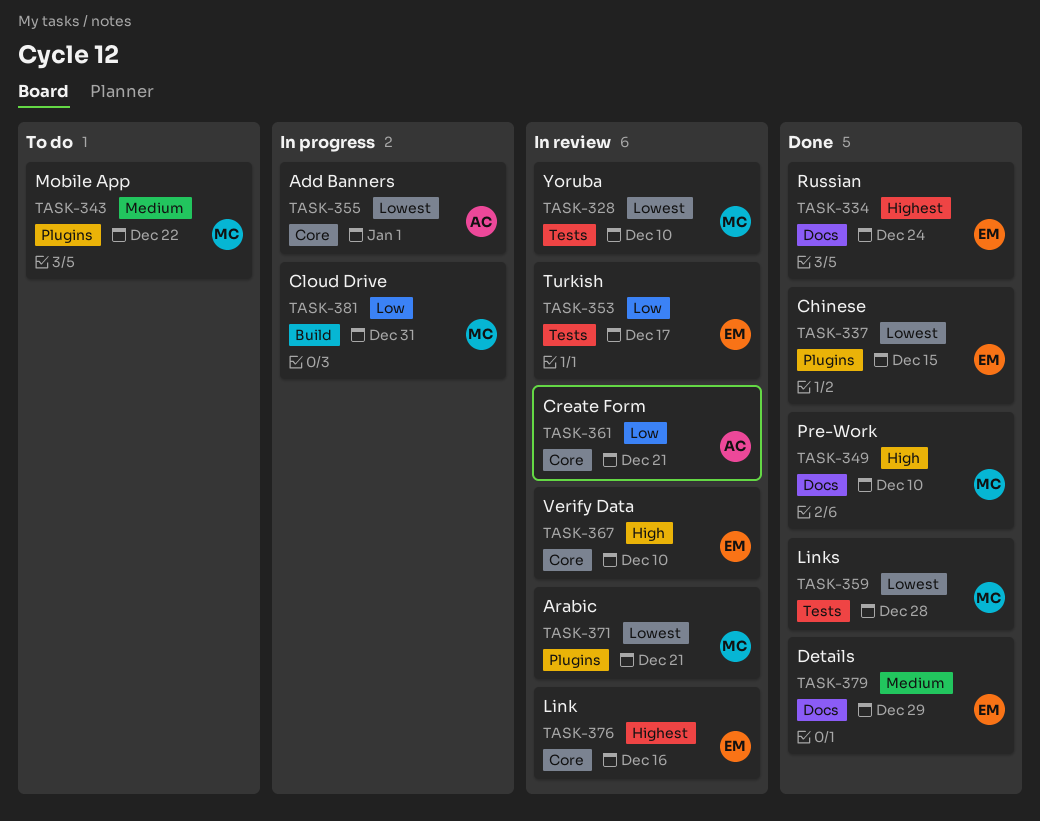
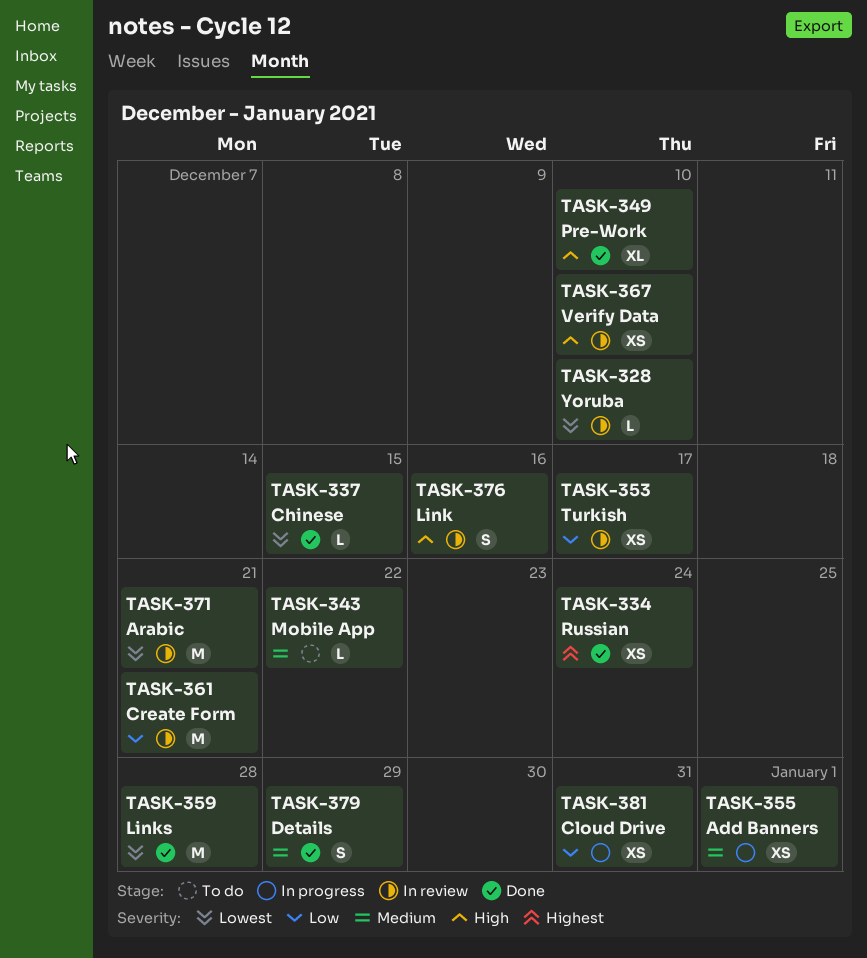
TASK-355, priority: Lowest -> Medium
TASK-376, priority: Highest -> High

